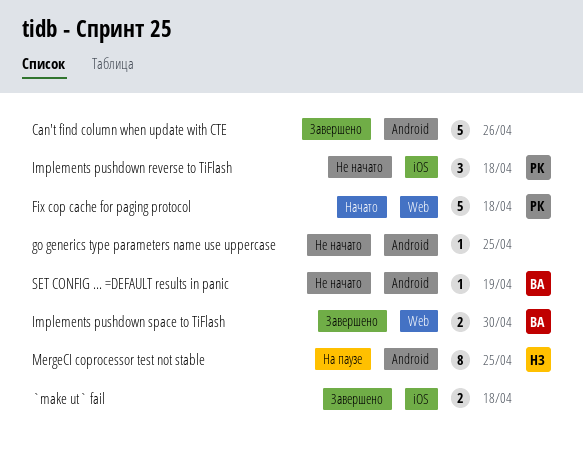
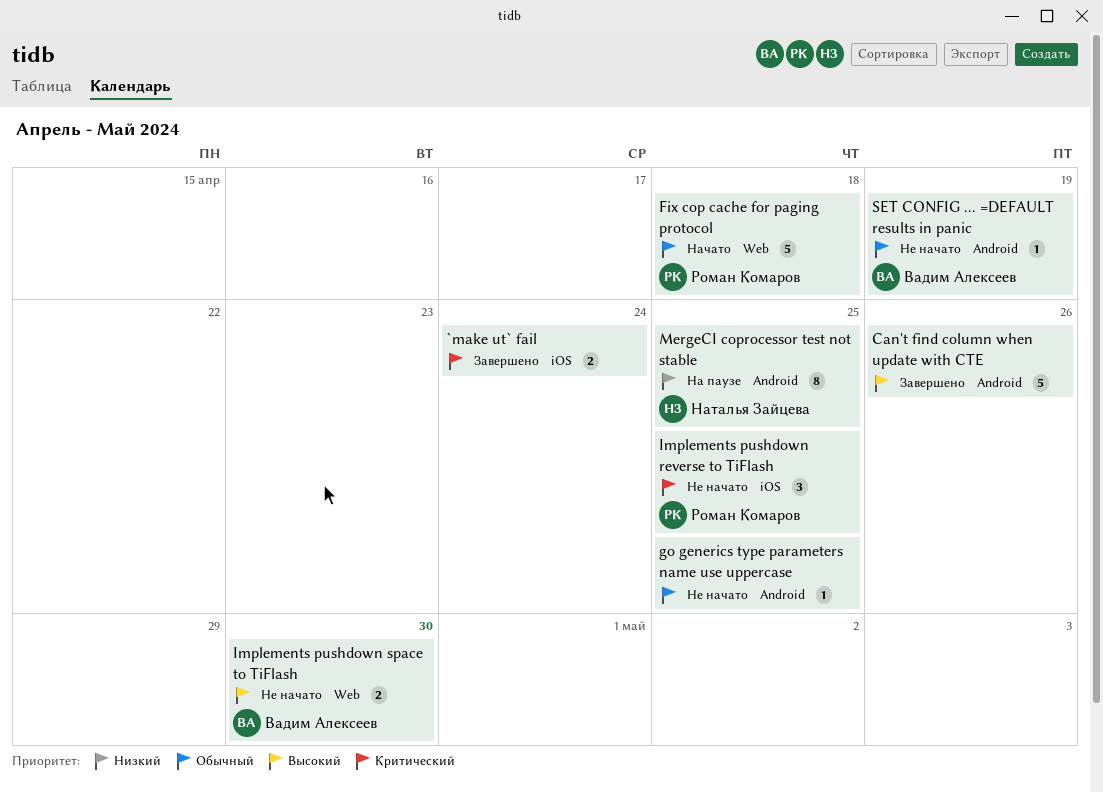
`make ut` fail, due: Apr 18 -> Apr 24
Implements pushdown reverse to TiFlash, due: Apr 18 -> Apr 25
Implements pushdown space to TiFlash, status: Завершено -> Не начато

